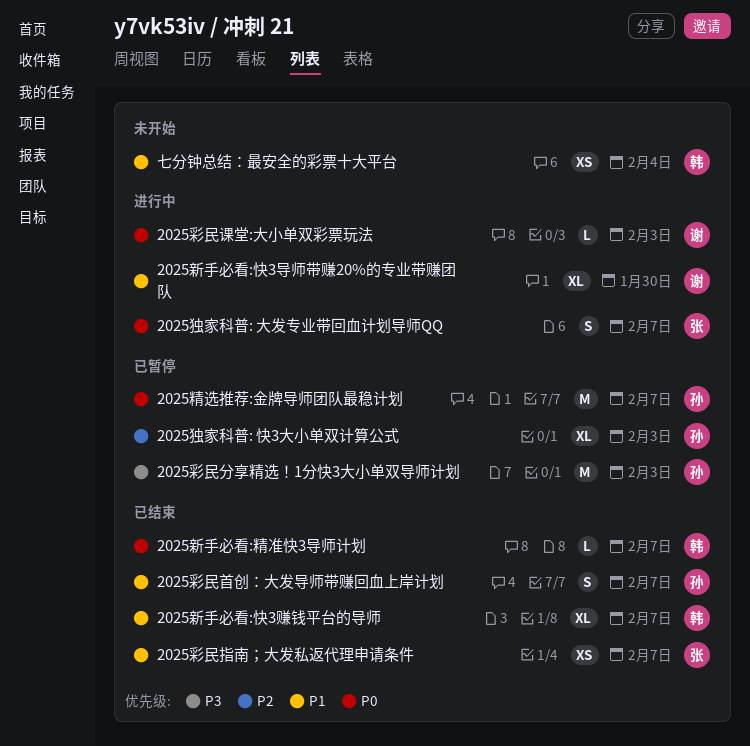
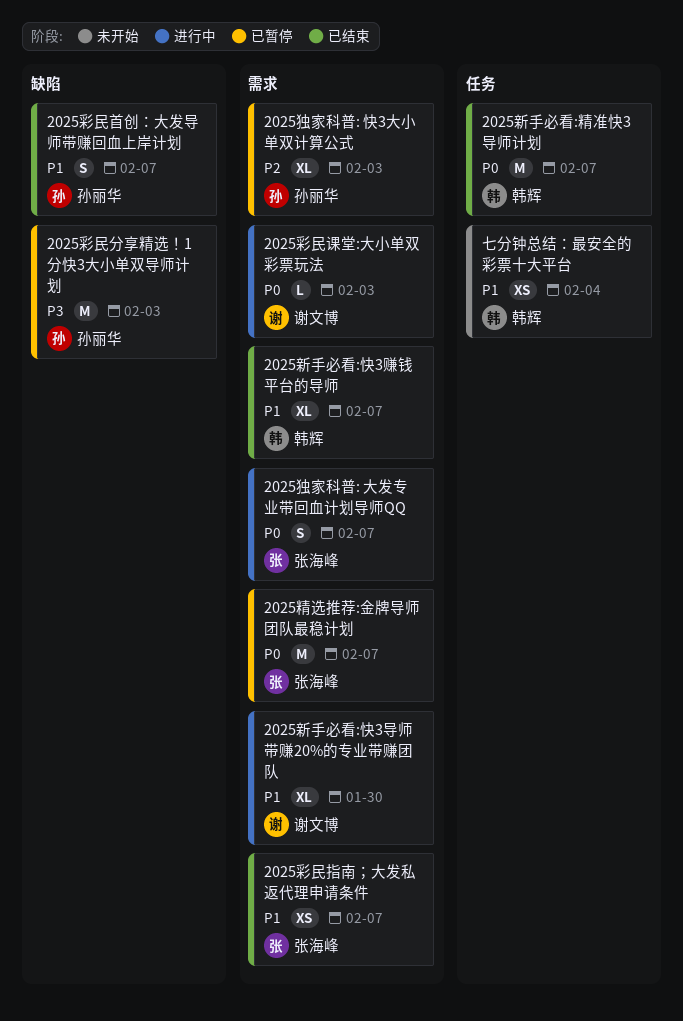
2025新手必看:精准快3导师计划, estimate: L -> M
2025精选推荐:金牌导师团队最稳计划, owner: 孙丽华 -> 张海峰

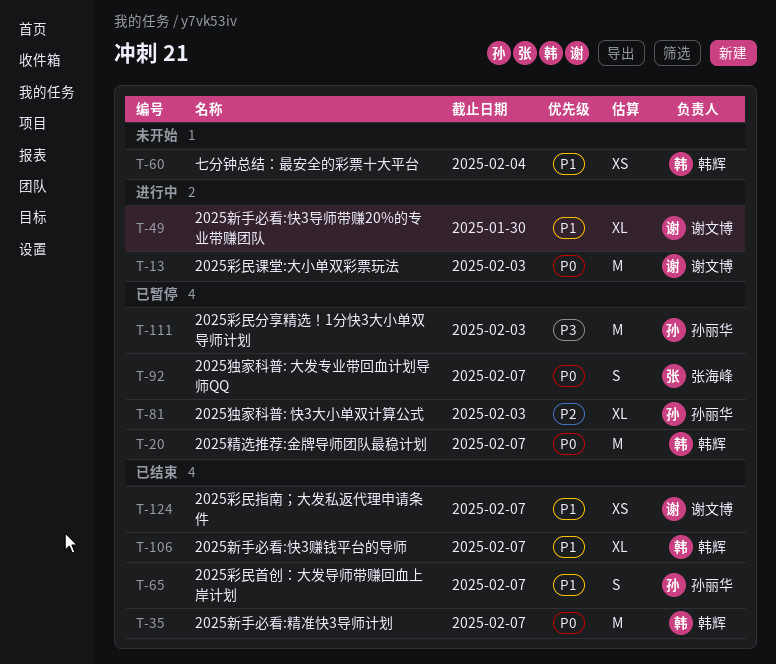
2025彩民指南；大发私返代理申请条件, owner: 张海峰 -> 谢文博
2025彩民课堂:大小单双彩票玩法, estimate: L -> M
2025独家科普: 大发专业带回血计划导师QQ, status: 进行中 -> 已暂停
2025精选推荐:金牌导师团队最稳计划, owner: 张海峰 -> 韩辉

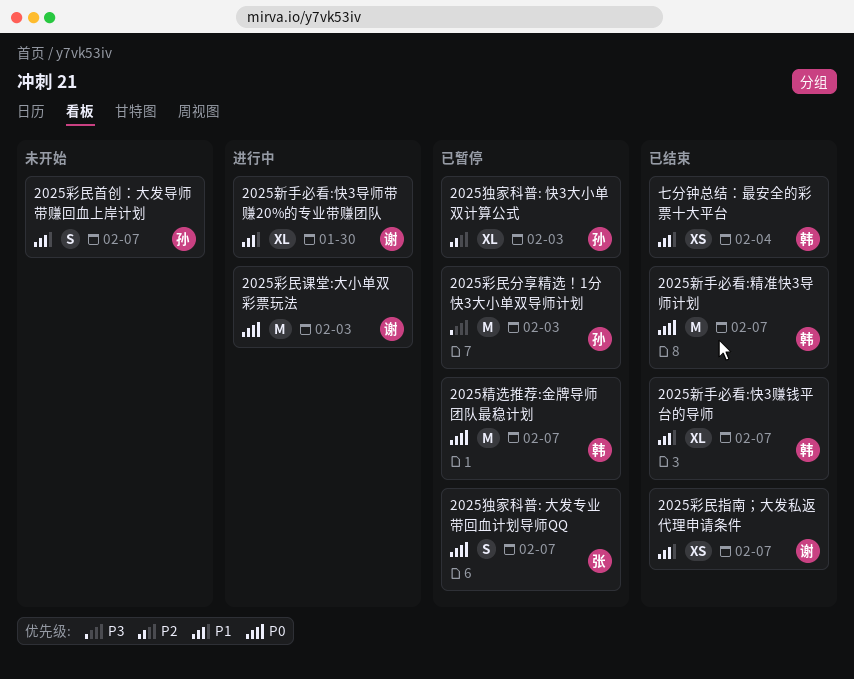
2025彩民首创：大发导师带赚回血上岸计划, status: 已结束 -> 未开始
七分钟总结：最安全的彩票十大平台, status: 未开始 -> 已结束

